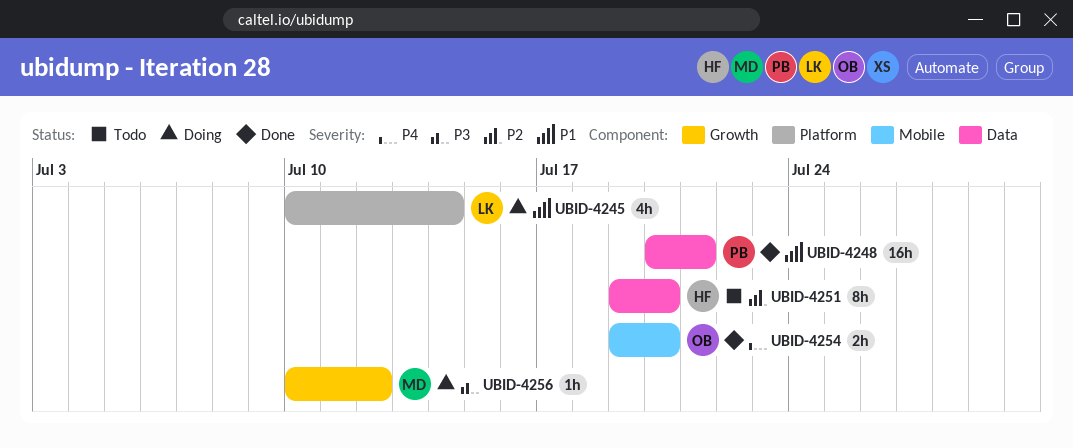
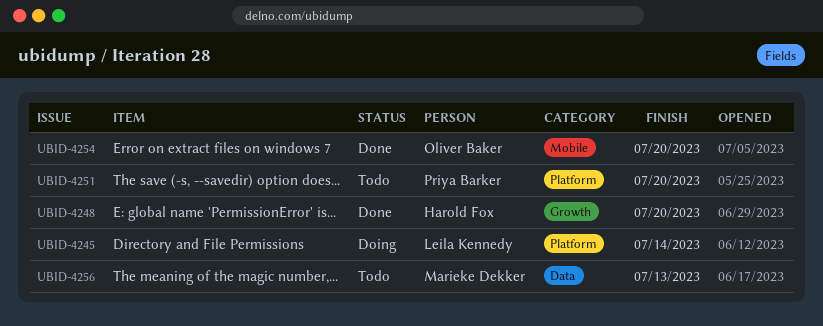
UBID-4248, owner: Priya Barker -> Harold Fox
UBID-4248, label: Data -> Growth
UBID-4248, due: Jul 21 -> Jul 20
UBID-4251, owner: Harold Fox -> Priya Barker
UBID-4251, label: Data -> Platform
UBID-4256, status: Doing -> Todo
UBID-4256, label: Growth -> Data
UBID-4256, due: Jul 12 -> Jul 13

